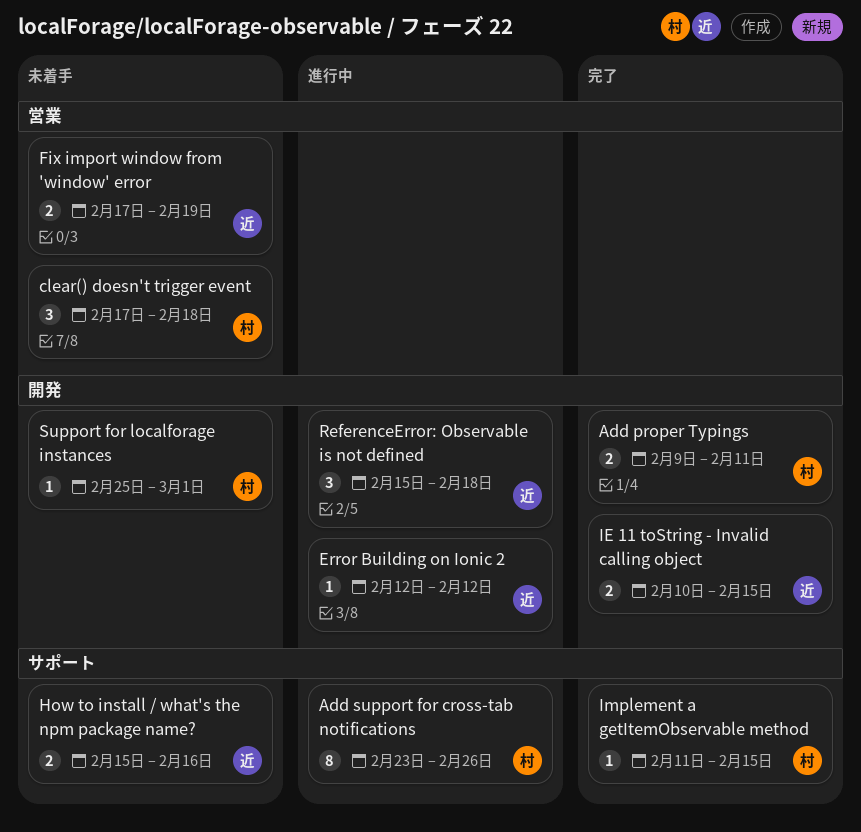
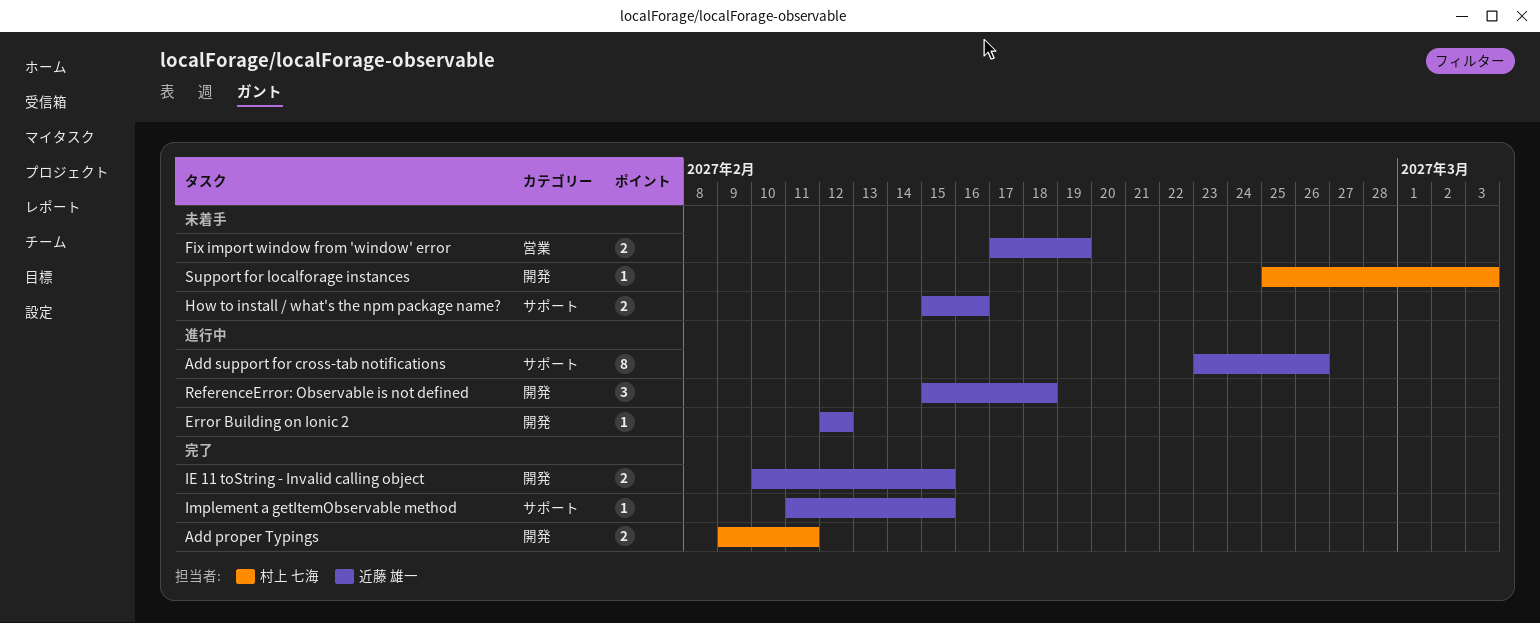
Add support for cross-tab notifications, owner: 村上 七海 -> 近藤 雄一
clear() doesn't trigger event: present -> none
Implement a getItemObservable method, owner: 村上 七海 -> 近藤 雄一
Support for localforage instances, due: Mar 1 -> Mar 3

